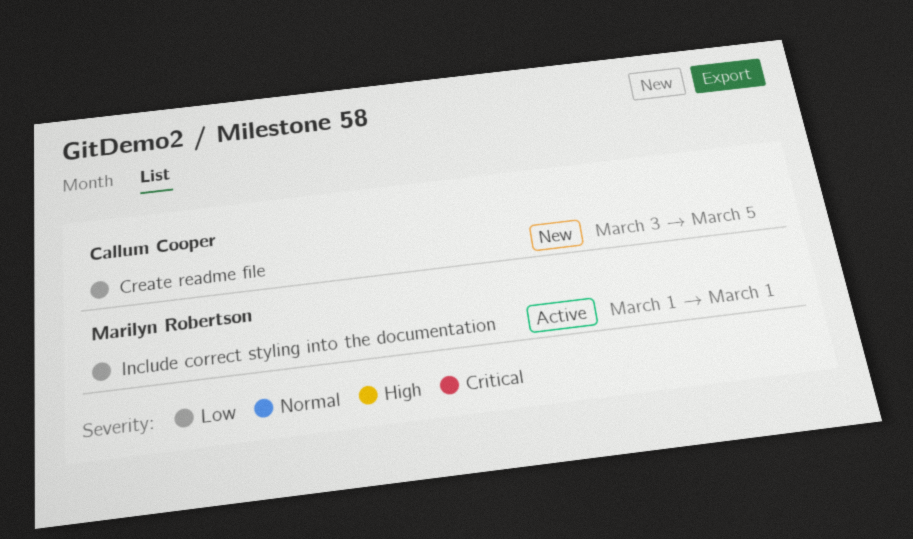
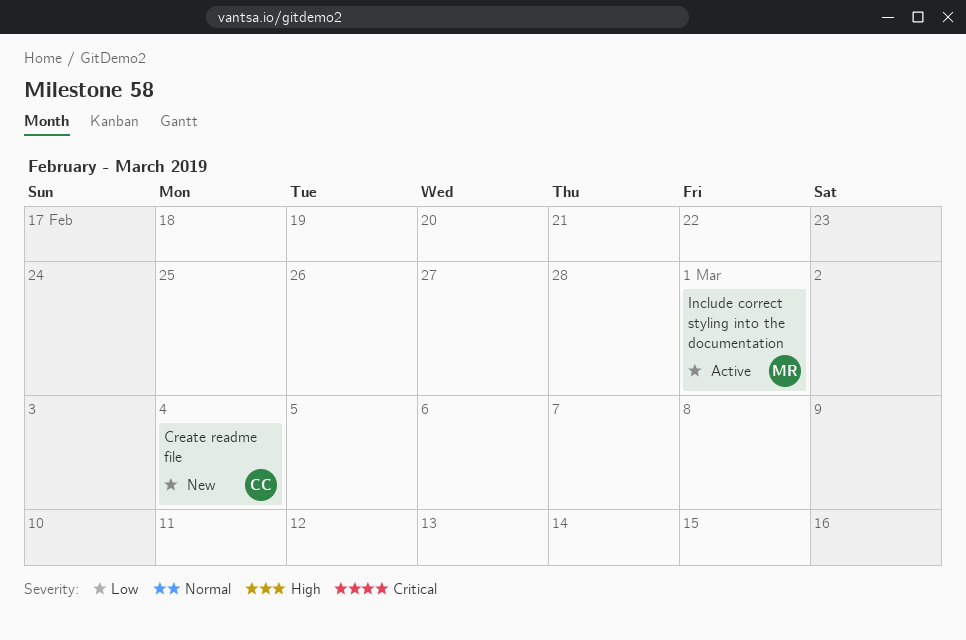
Create readme file, due: Mar 5 -> Mar 4

